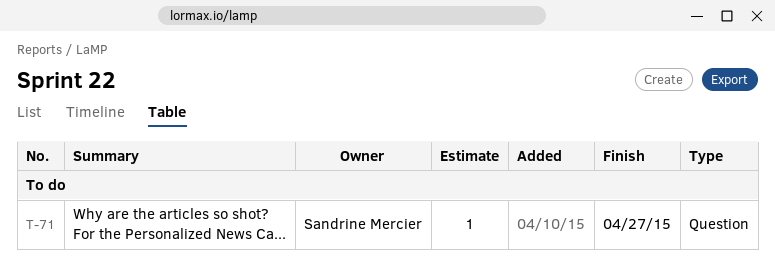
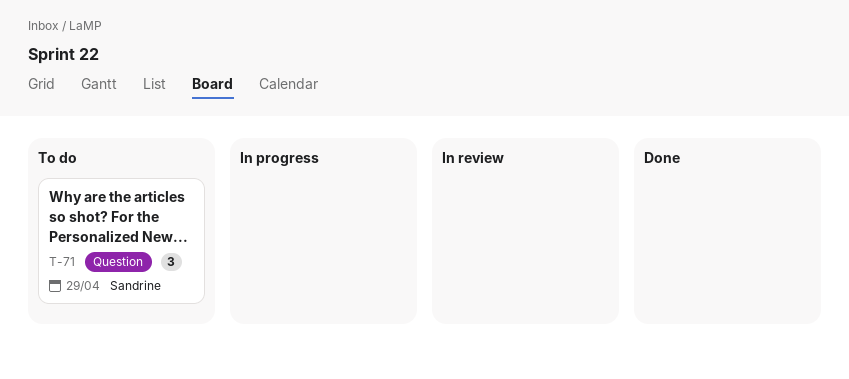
T-71, estimate: 1 -> 3
T-71, due: Apr 27 -> Apr 29

